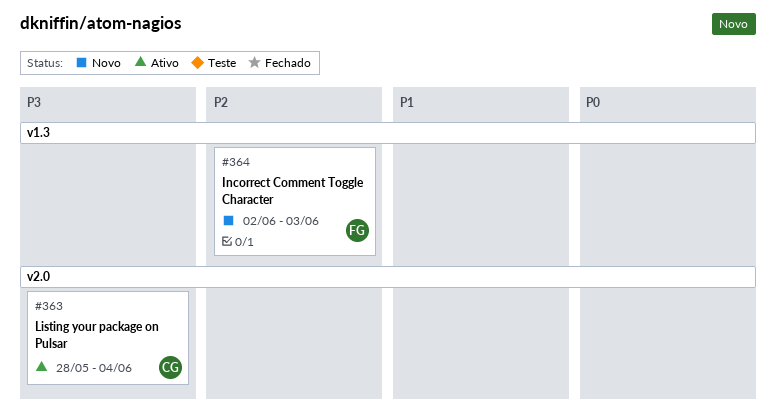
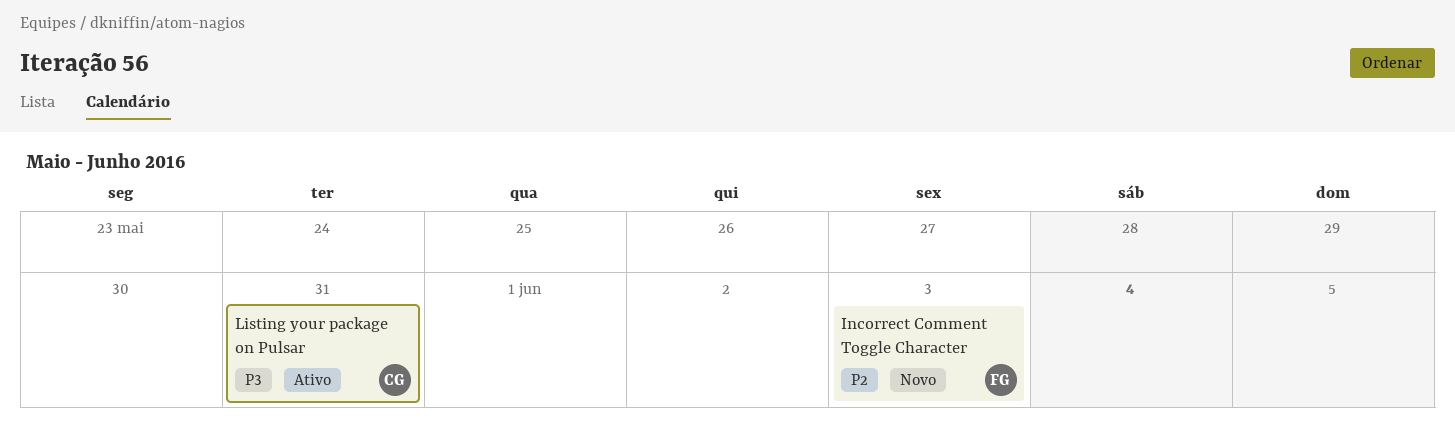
Listing your package on Pulsar, due: Jun 4 -> May 31

